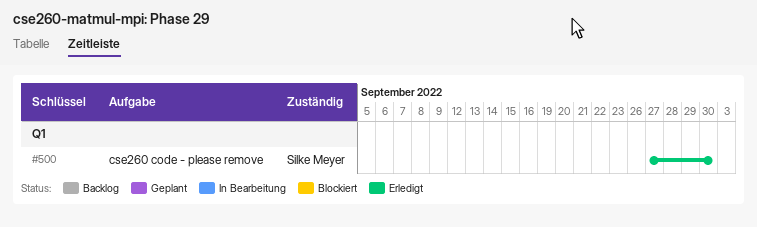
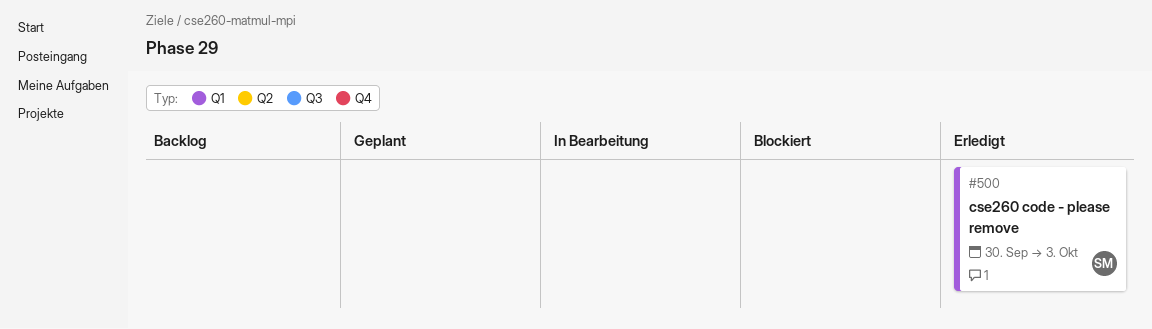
#500, start: Sep 27 -> Sep 30
#500, due: Sep 30 -> Oct 3

